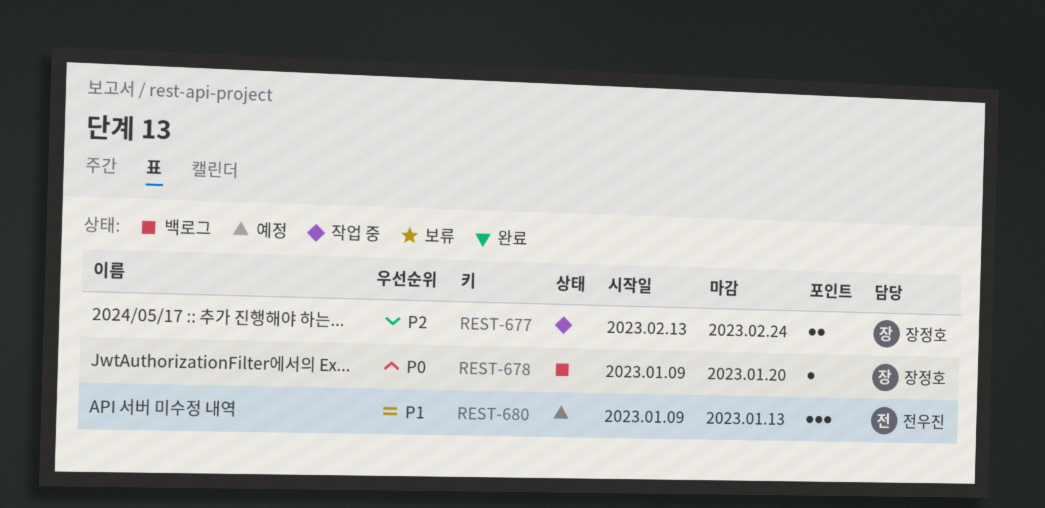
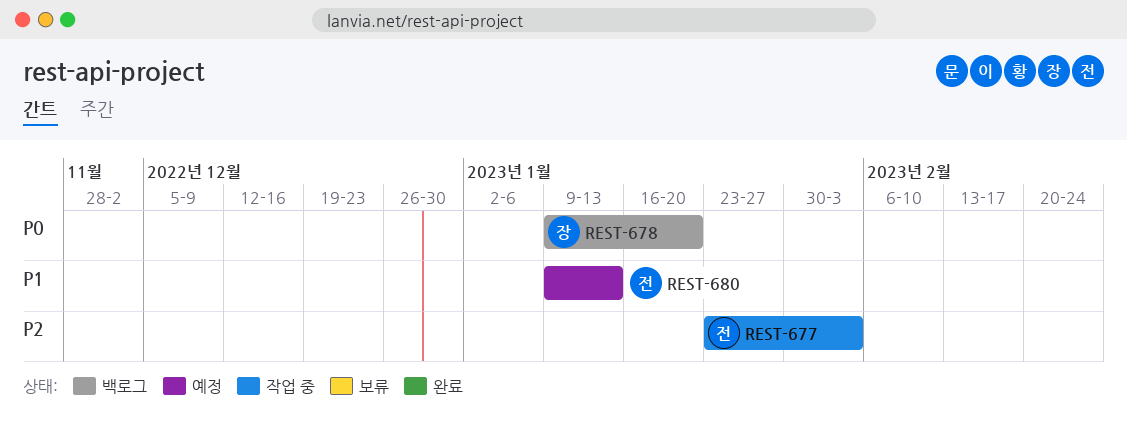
REST-677, owner: 장정호 -> 전우진
REST-677, start: Feb 13 -> Jan 23
REST-677, due: Feb 24 -> Feb 3

